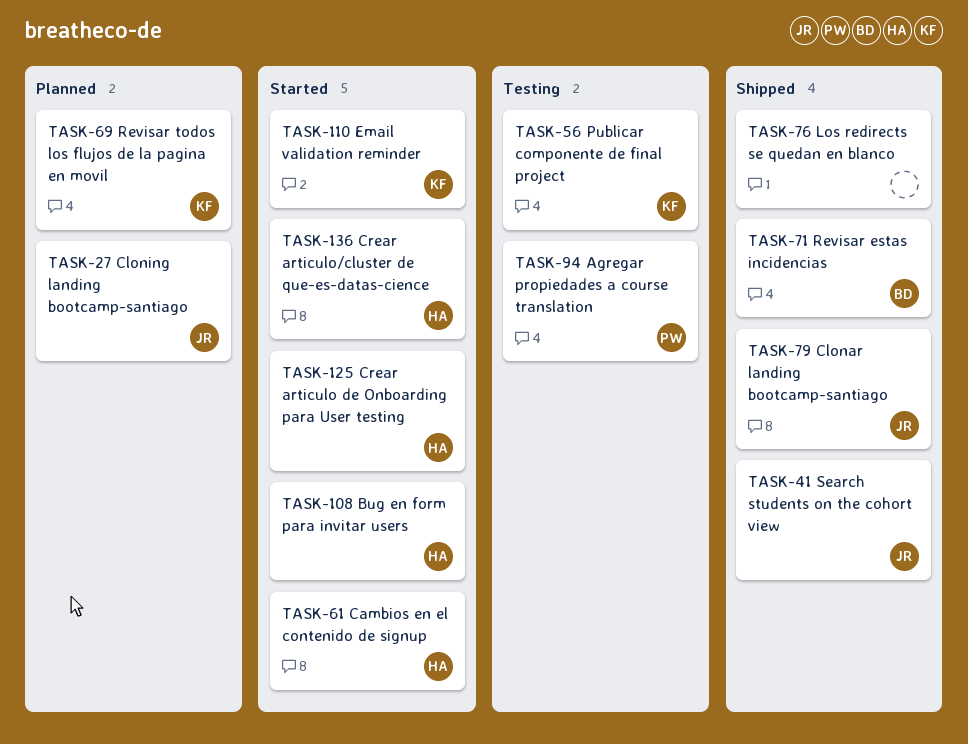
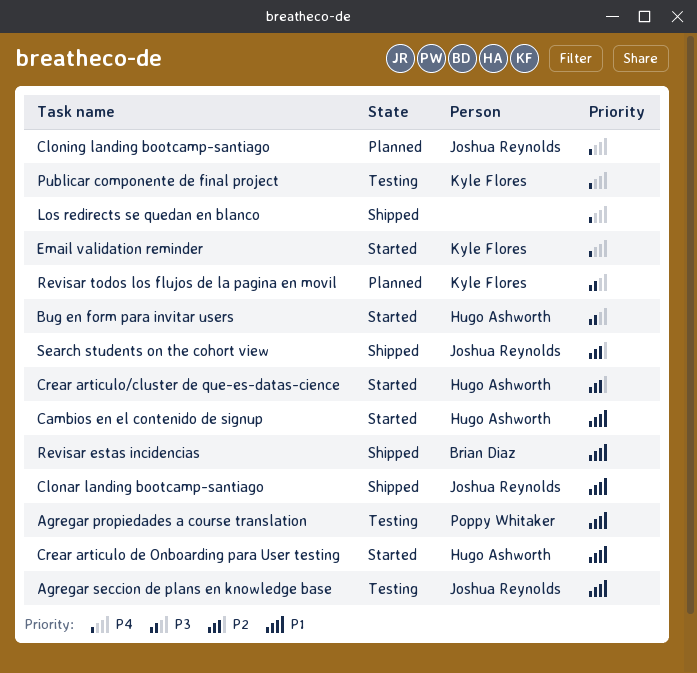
Agregar seccion de plans en knowledge base: none -> present

